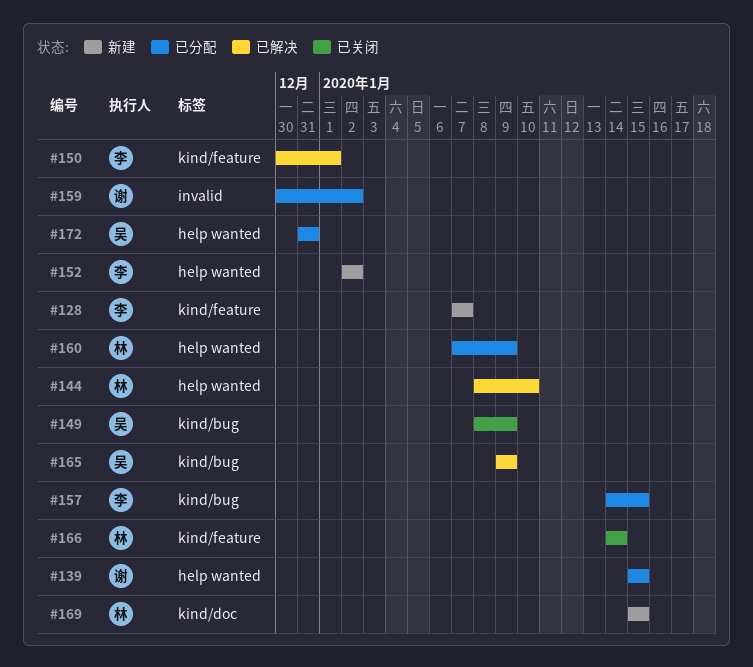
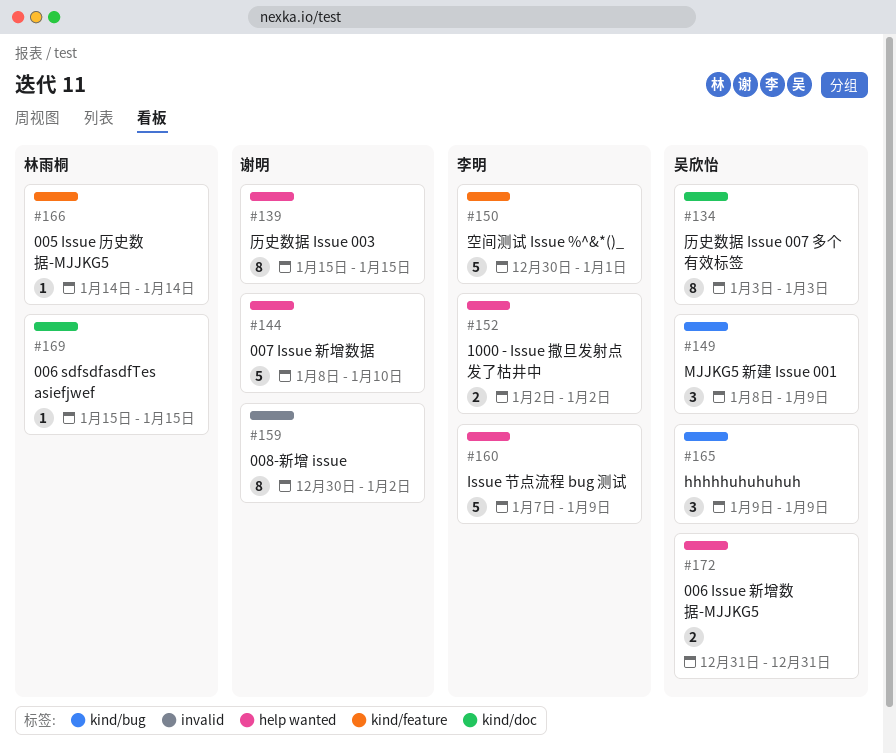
#128: present -> none
#134: none -> present
#144, owner: 林雨桐 -> 谢明
#157: present -> none
#160, owner: 林雨桐 -> 李明

